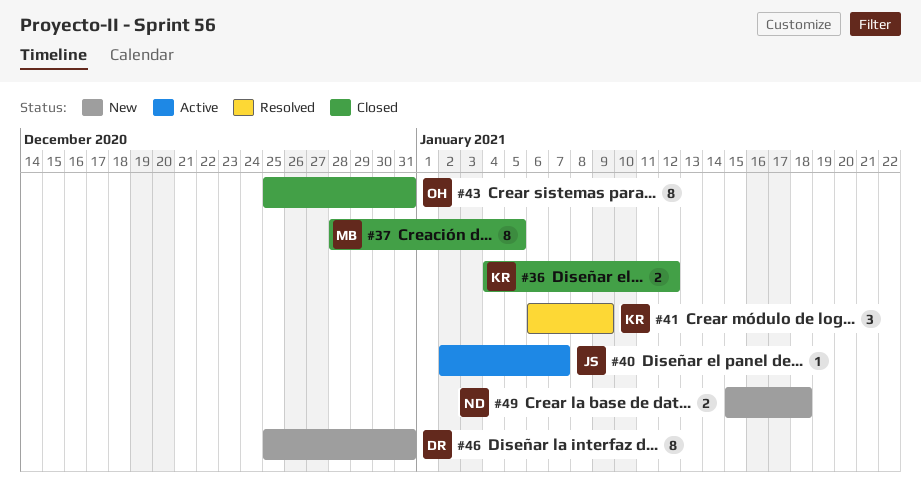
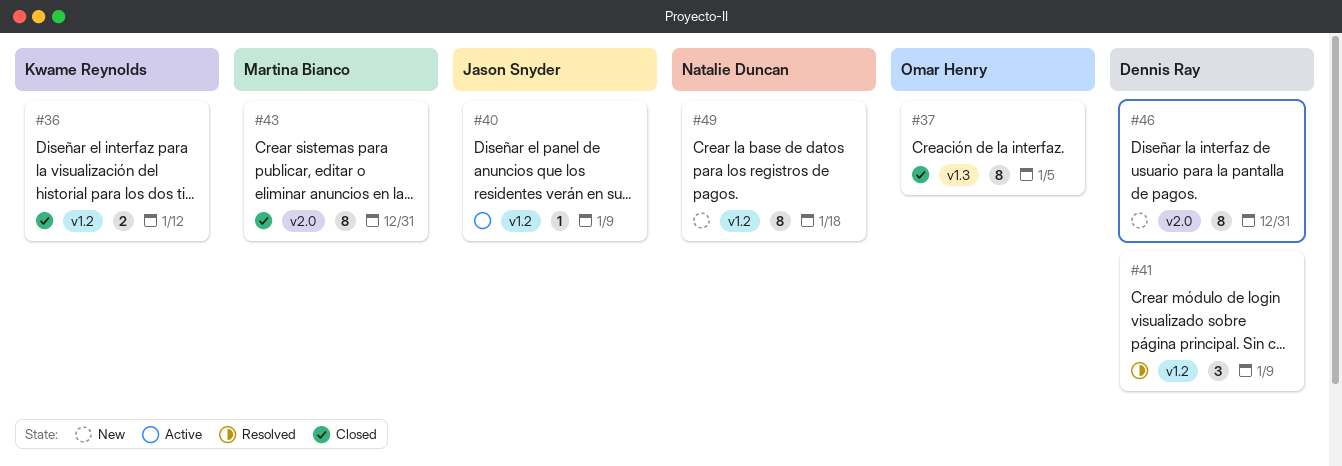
#37, owner: Martina Bianco -> Omar Henry
#40, due: Jan 7 -> Jan 9
#41, owner: Kwame Reynolds -> Dennis Ray
#43, owner: Omar Henry -> Martina Bianco
#49, estimate: 2 -> 8

